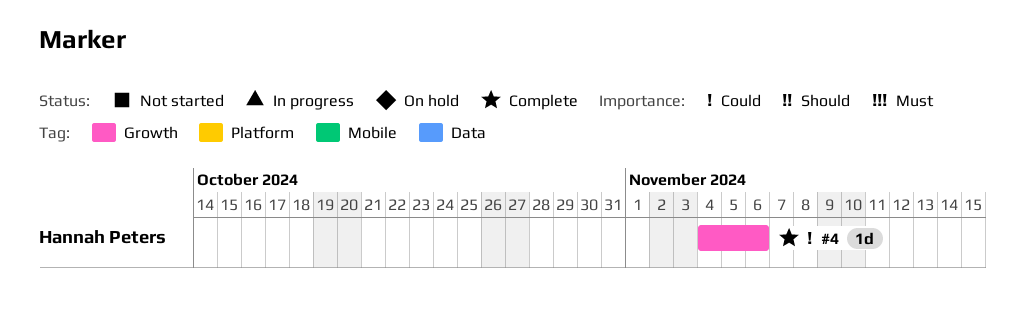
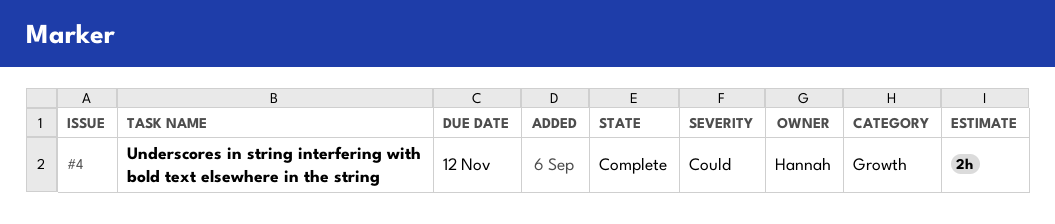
#4, estimate: 1d -> 2h
#4, due: Nov 6 -> Nov 12

